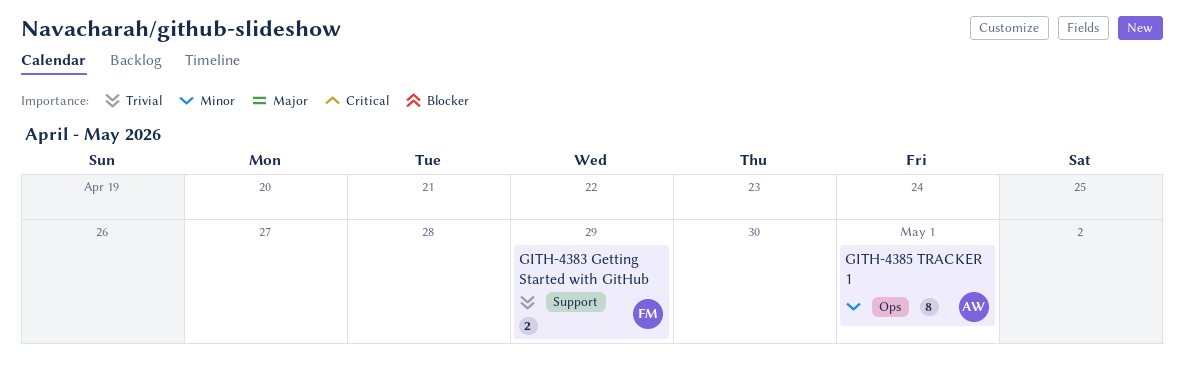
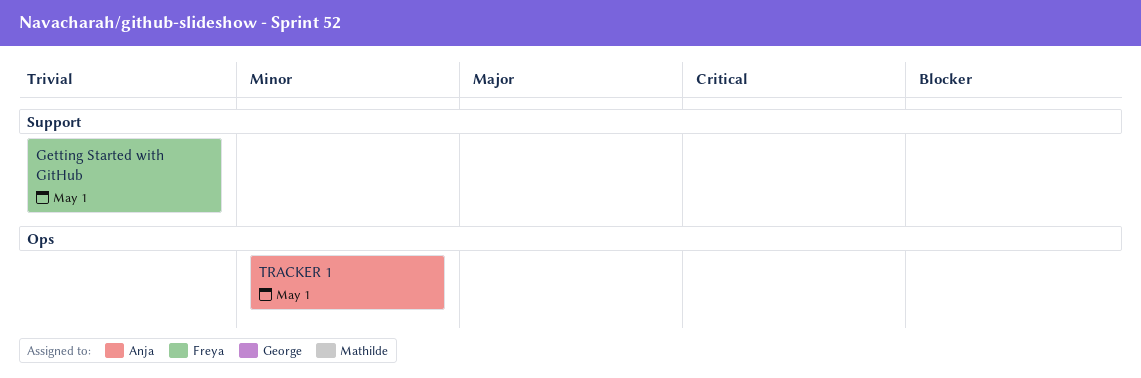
Getting Started with GitHub, due: Apr 29 -> May 1

